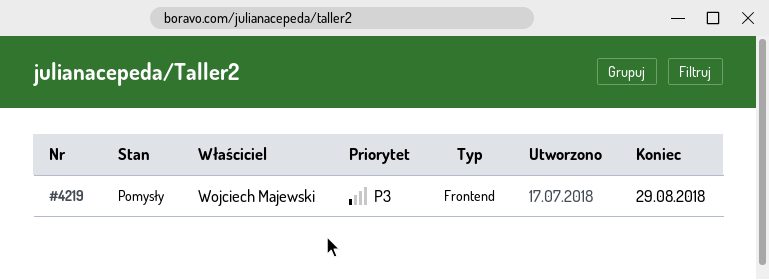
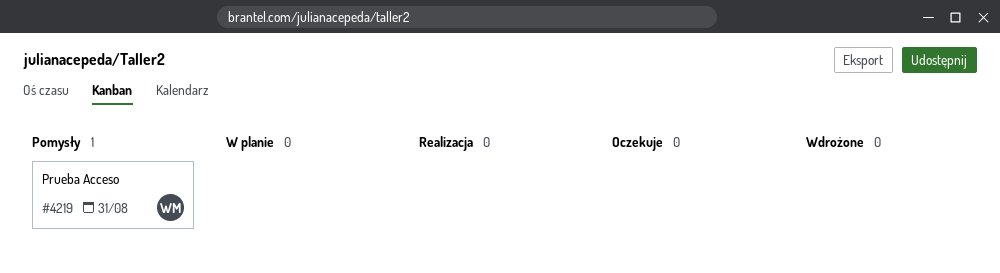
#4219, due: Aug 29 -> Aug 31

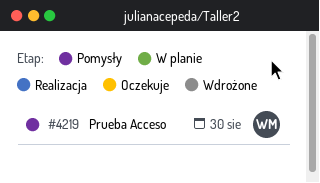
#4219, due: Aug 31 -> Aug 30

